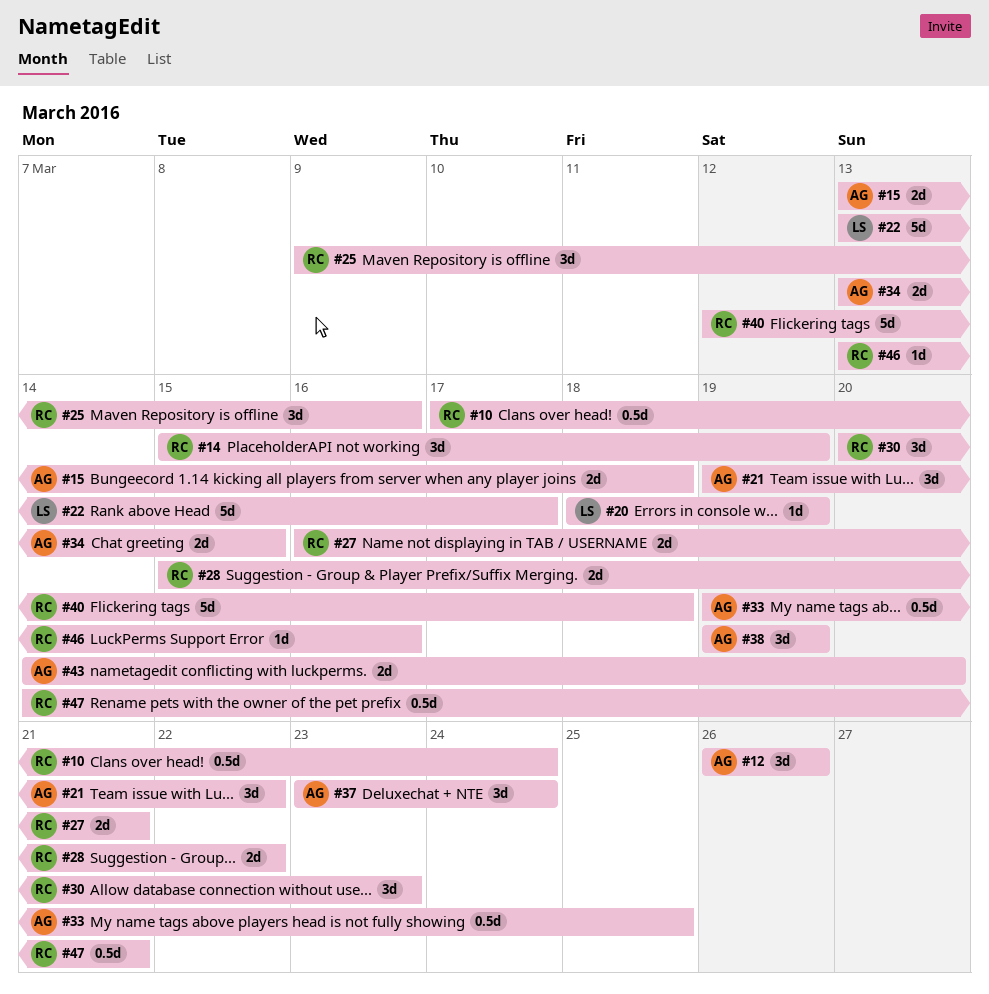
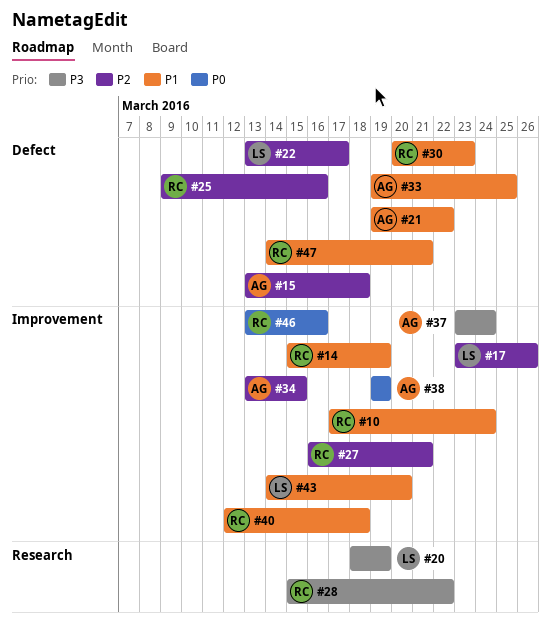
#12: present -> none
#17: none -> present
#43, owner: AG -> LS

